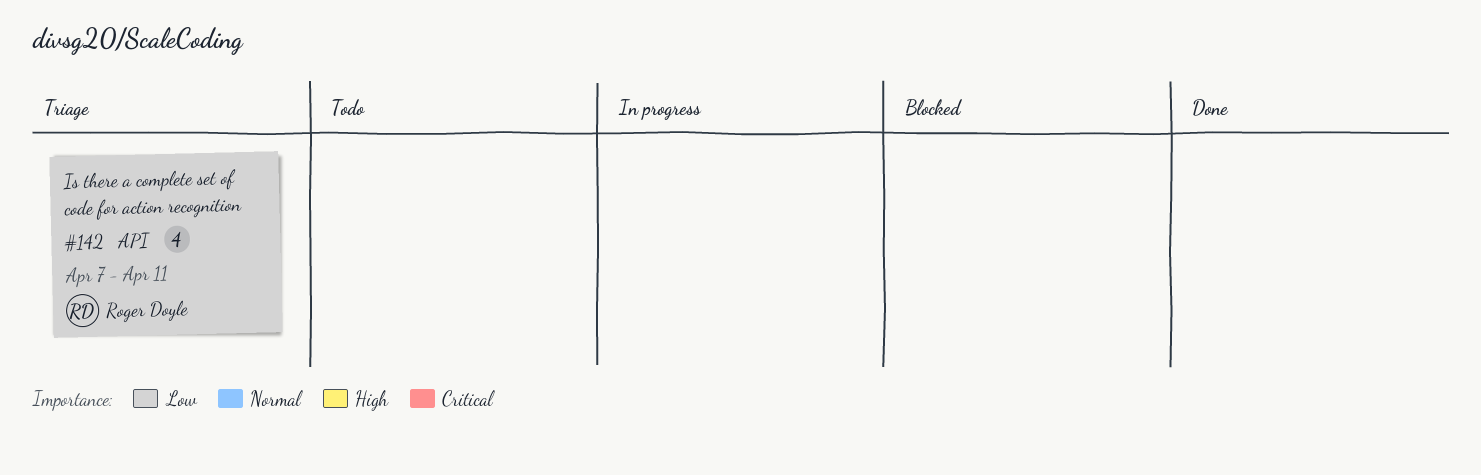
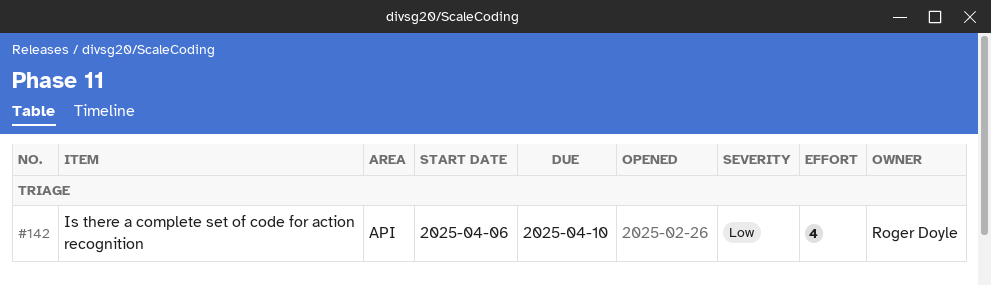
#142, start: Apr 7 -> Apr 6
#142, due: Apr 11 -> Apr 10

